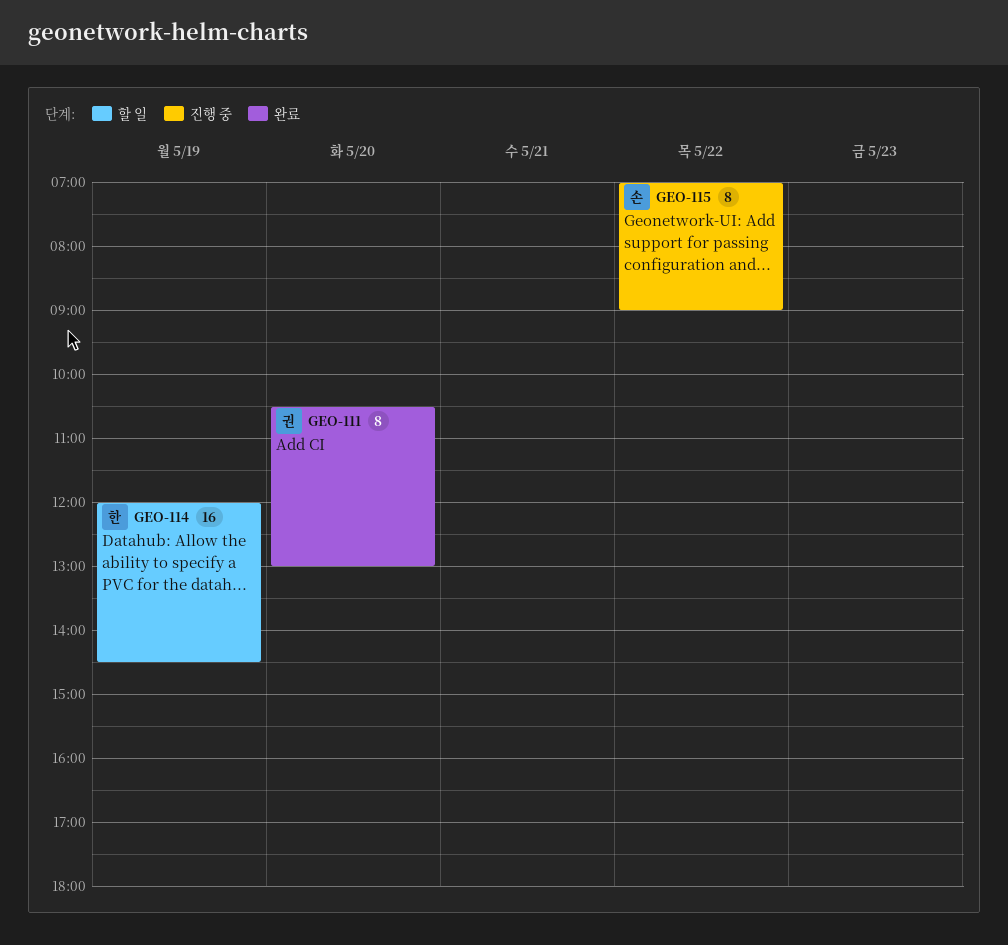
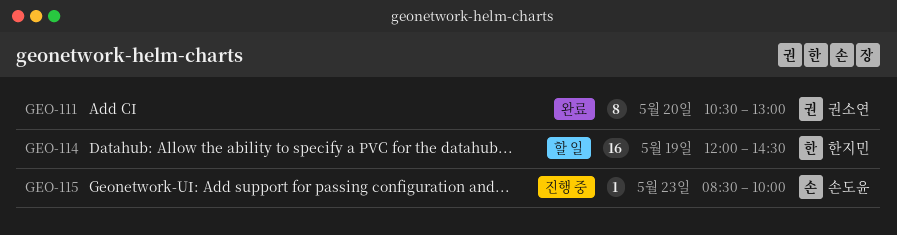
GEO-115, estimate: 8 -> 1
GEO-115, day: May 22 -> May 23
GEO-115, begins: 07:00 -> 08:30
GEO-115, ends: 09:00 -> 10:00

